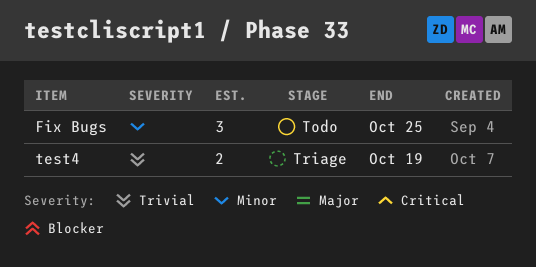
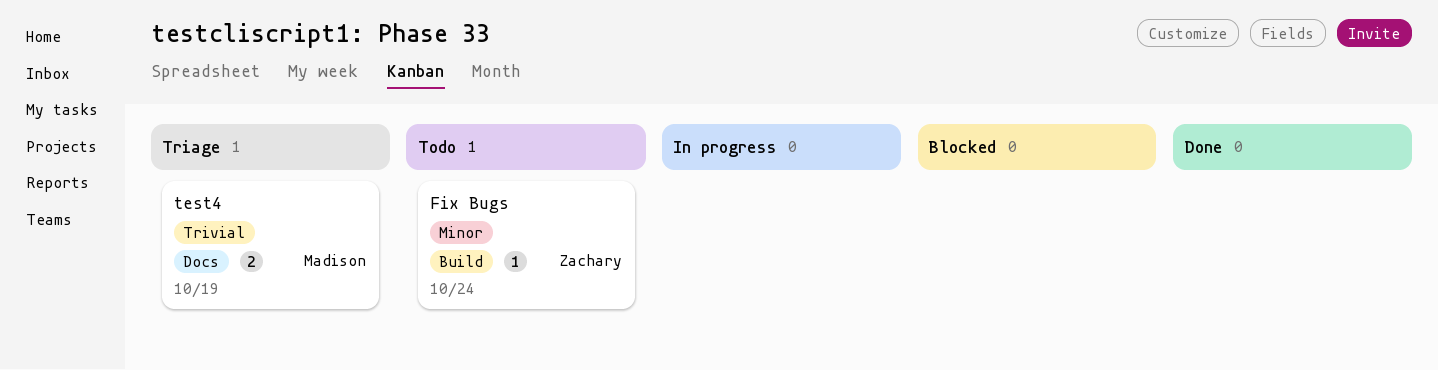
Fix Bugs, estimate: 3 -> 1
Fix Bugs, due: Oct 25 -> Oct 24

